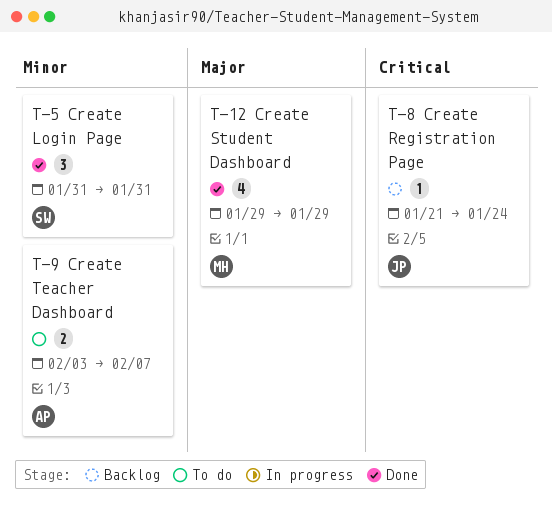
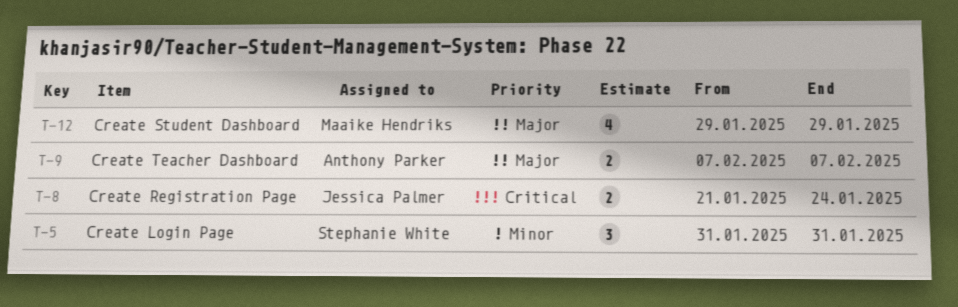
T-8, estimate: 1 -> 2
T-9, priority: Minor -> Major
T-9, start: Feb 3 -> Feb 7

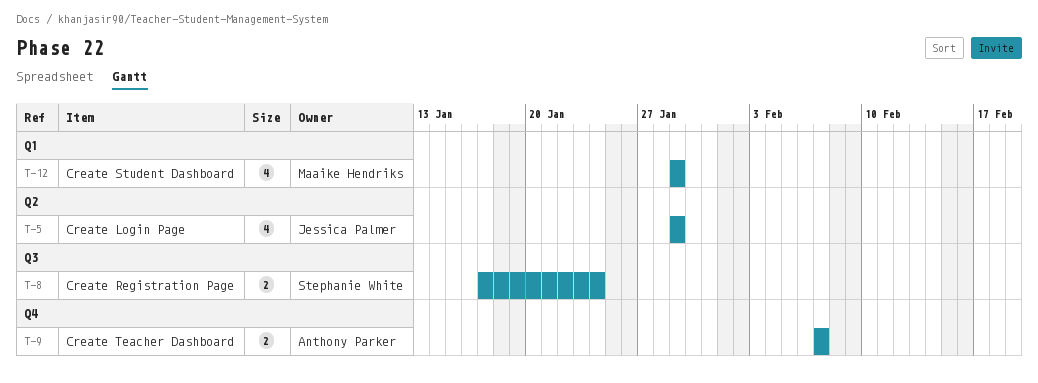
T-5, owner: Stephanie White -> Jessica Palmer
T-5, estimate: 3 -> 4
T-5, start: Jan 31 -> Jan 29
T-5, due: Jan 31 -> Jan 29
T-8, owner: Jessica Palmer -> Stephanie White
T-8, start: Jan 21 -> Jan 17

